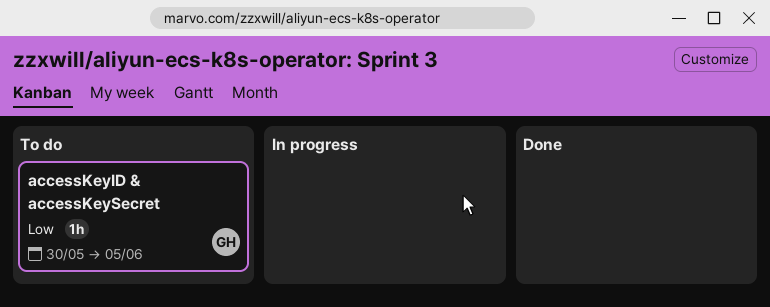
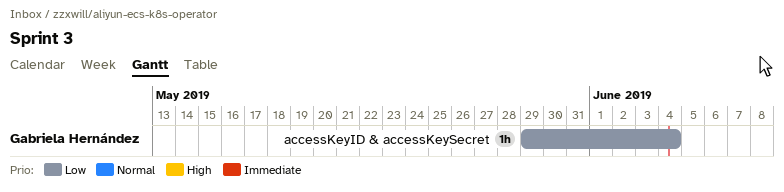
accessKeyID & accessKeySecret, start: May 30 -> May 29
accessKeyID & accessKeySecret, due: Jun 5 -> Jun 4

